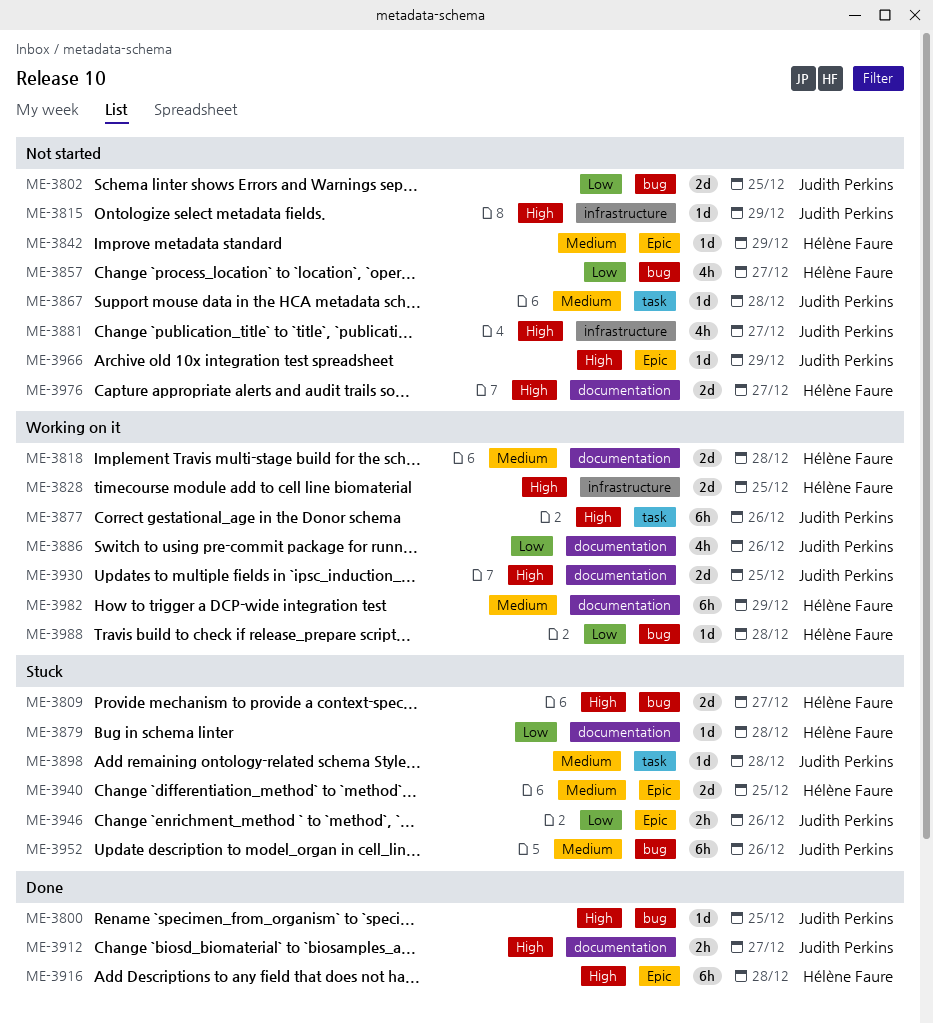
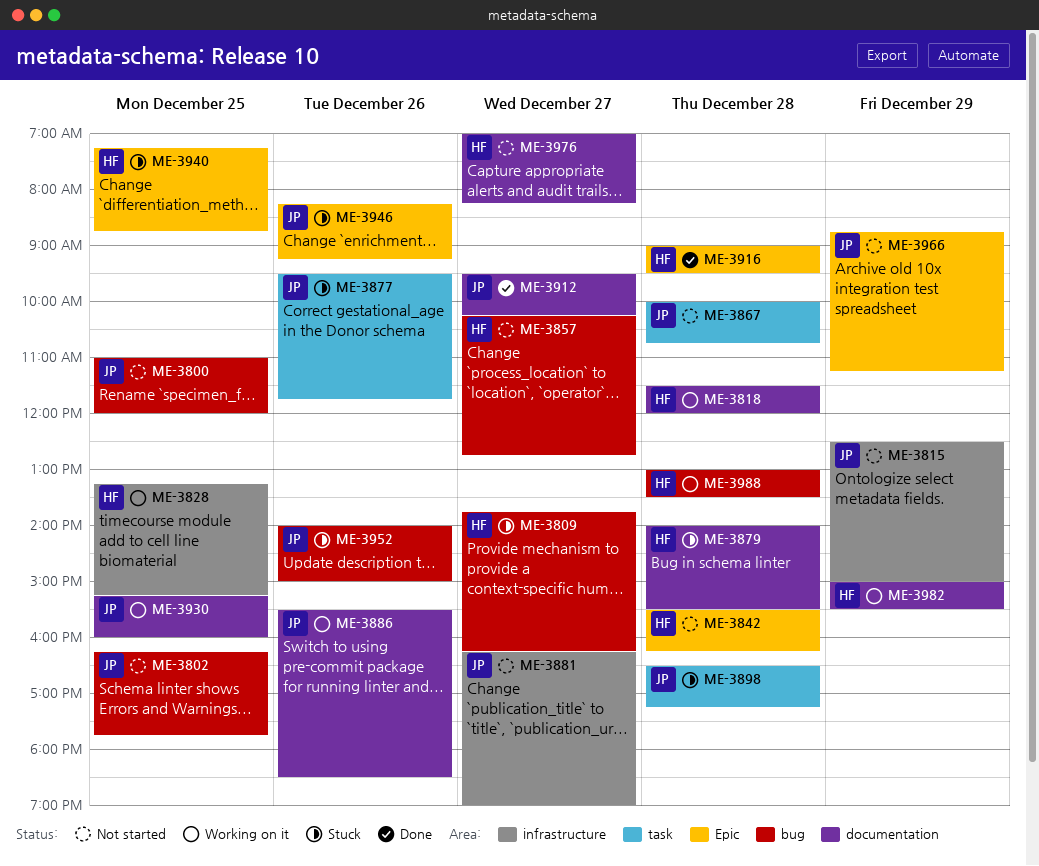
ME-3800, status: Done -> Not started
ME-3842, day: Dec 29 -> Dec 28
ME-3877, status: Working on it -> Stuck

